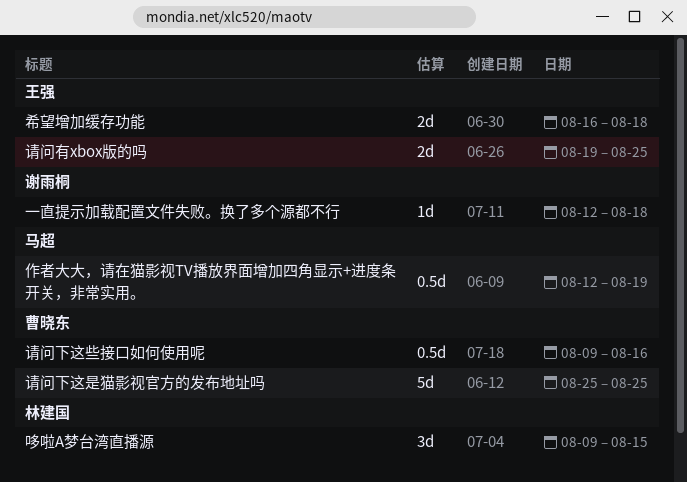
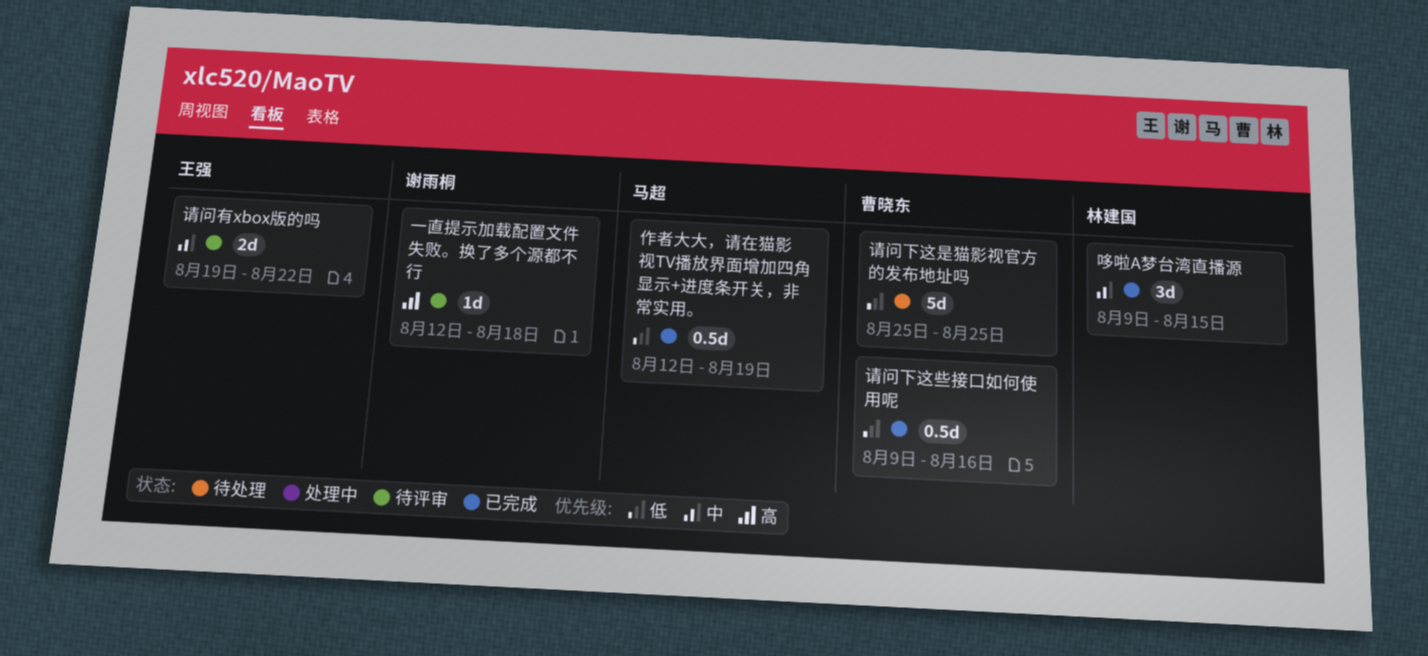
希望增加缓存功能: present -> none
请问有xbox版的吗, due: Aug 25 -> Aug 22

